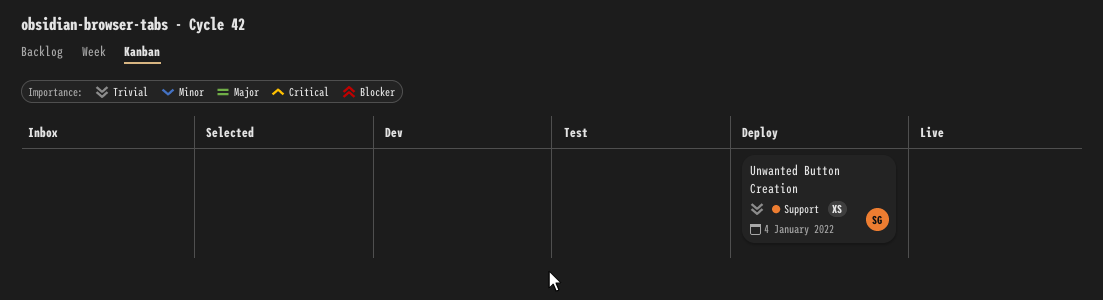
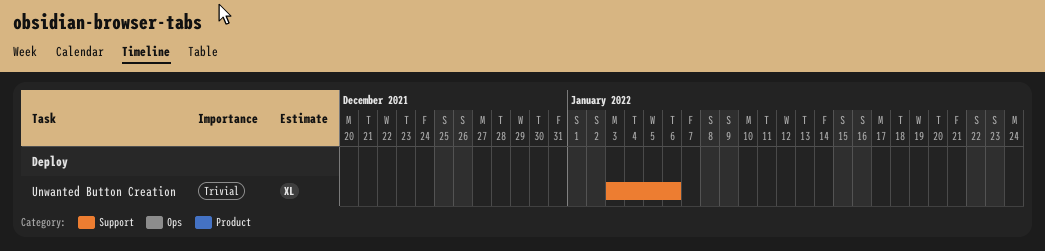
Unwanted Button Creation, estimate: XS -> XL
Unwanted Button Creation, due: Jan 4 -> Jan 6

